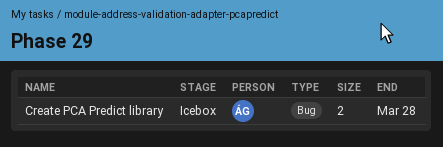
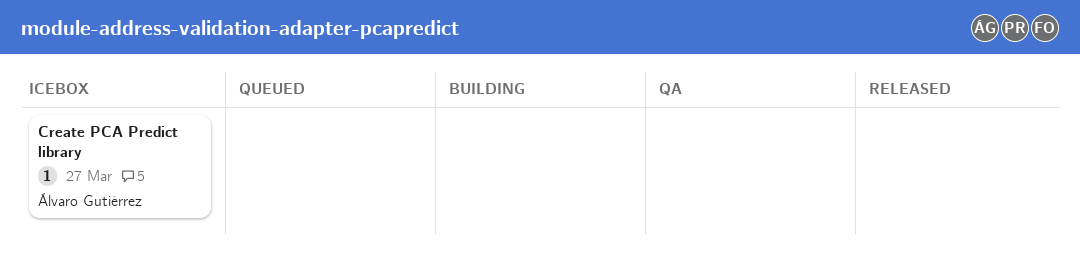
Create PCA Predict library, estimate: 2 -> 1
Create PCA Predict library, due: Mar 28 -> Mar 27

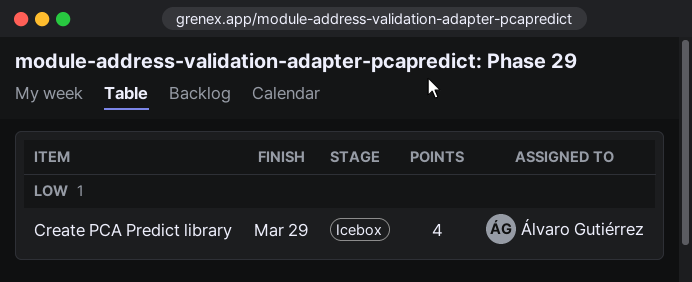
Create PCA Predict library, estimate: 1 -> 4
Create PCA Predict library, due: Mar 27 -> Mar 29

